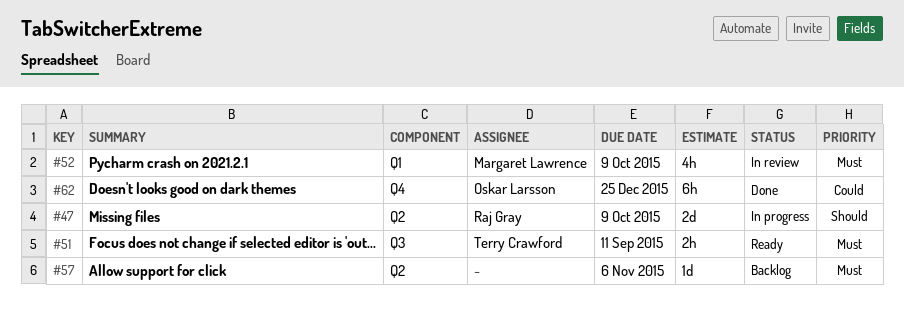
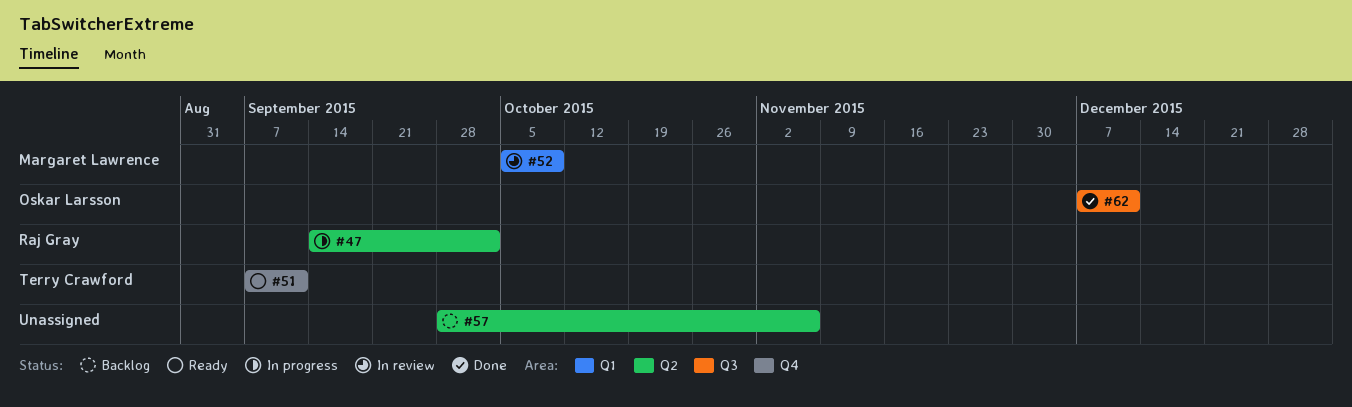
#47, due: Oct 9 -> Oct 2
#51, label: Q3 -> Q4
#62, label: Q4 -> Q3
#62, due: Dec 25 -> Dec 11

